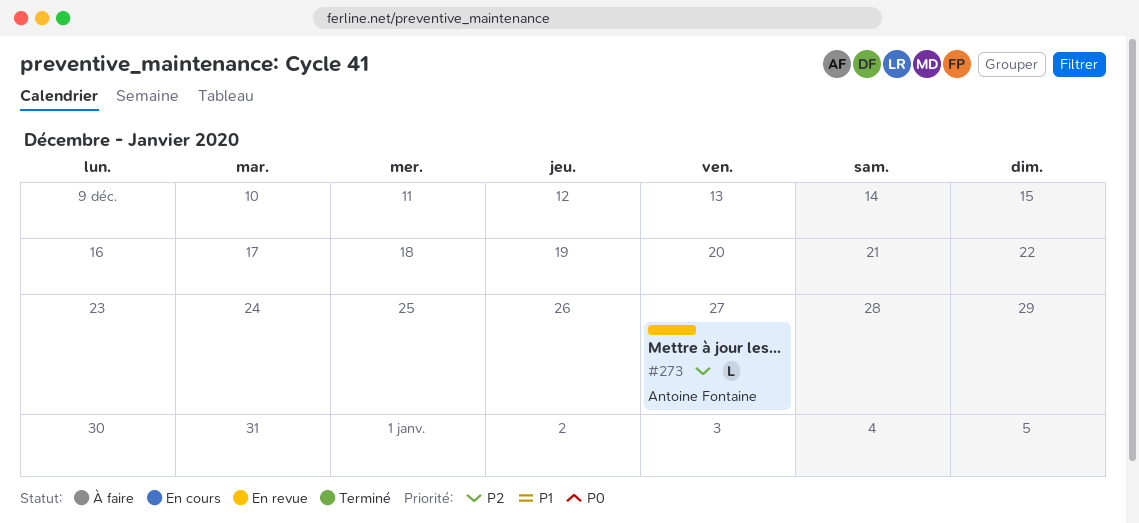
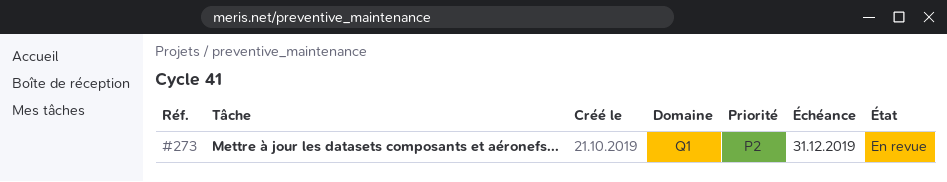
#273, due: Dec 27 -> Dec 31

